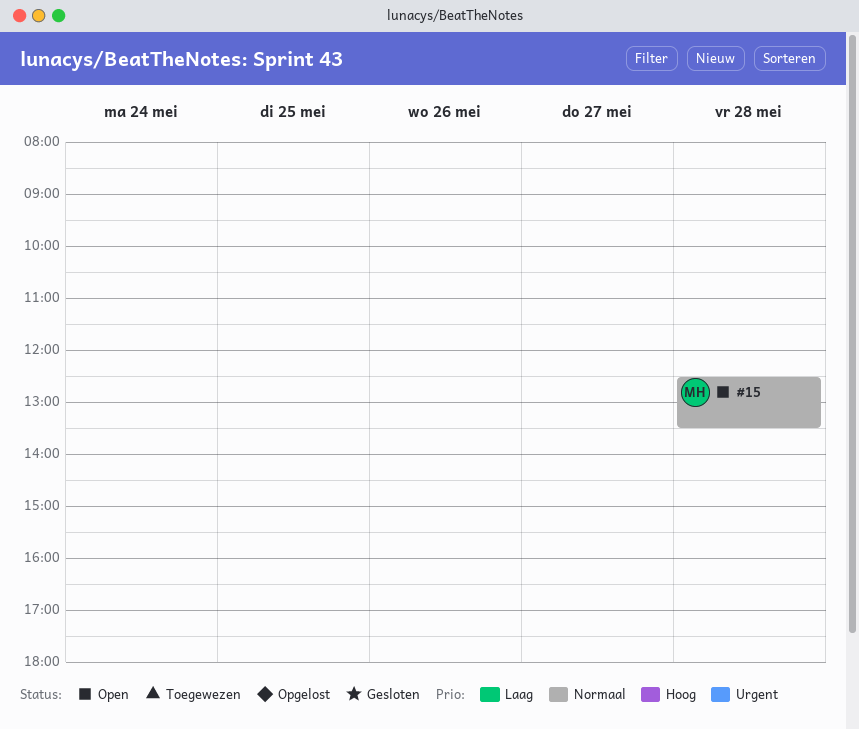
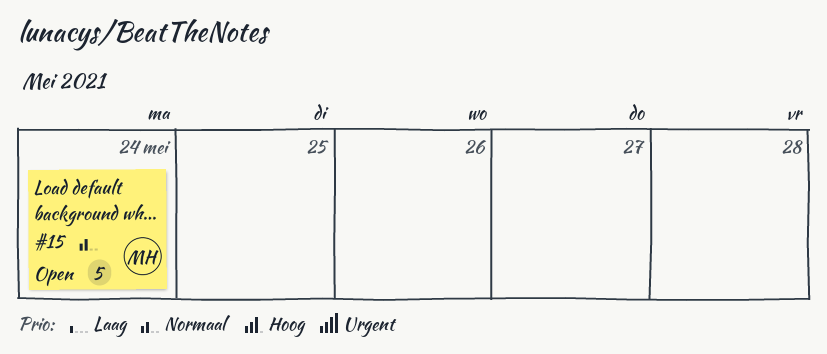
#15, day: May 28 -> May 24

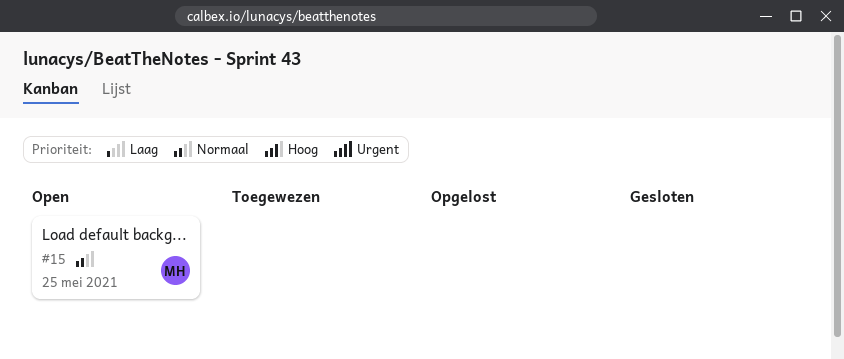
#15, day: May 24 -> May 25

